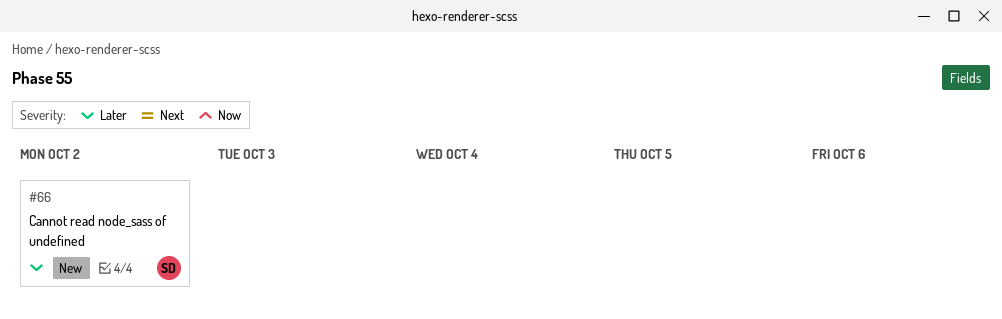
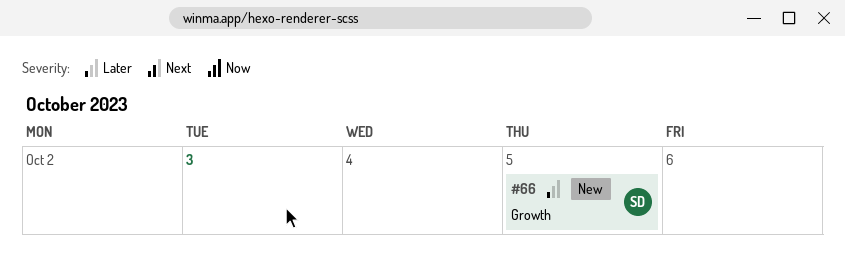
#66, due: Oct 2 -> Oct 5

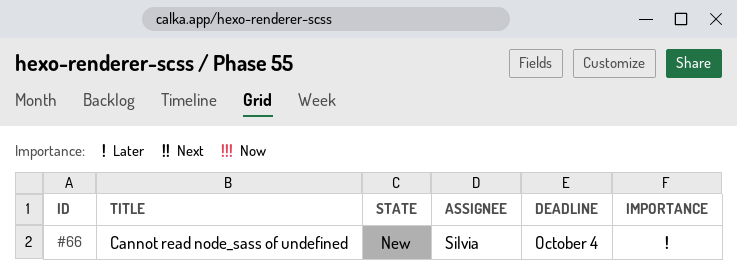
#66, due: Oct 5 -> Oct 4

